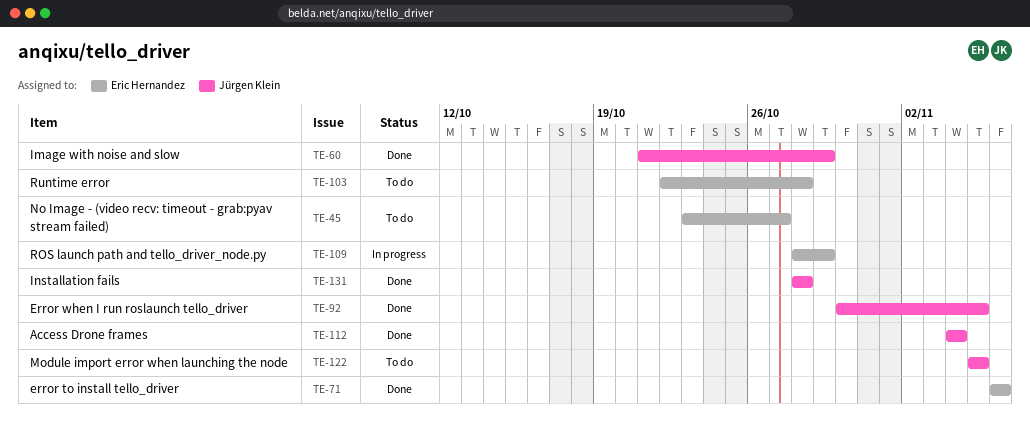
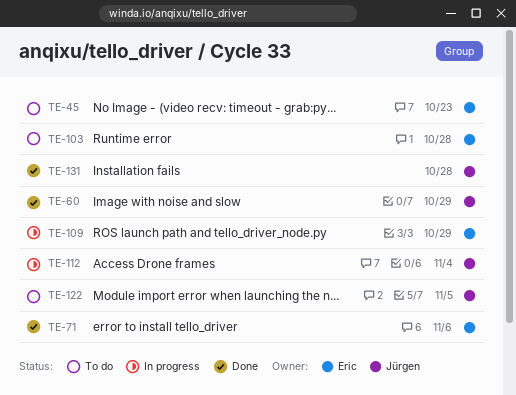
TE-45, due: Oct 27 -> Oct 23
TE-92: present -> none
TE-112, status: Done -> In progress

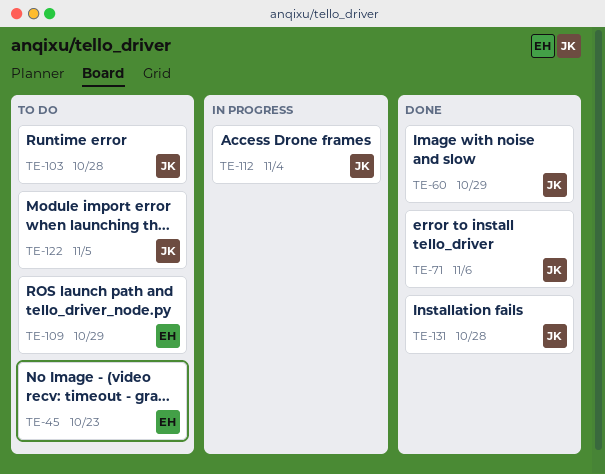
TE-71, owner: Eric -> Jürgen
TE-103, owner: Eric -> Jürgen
TE-109, status: In progress -> To do

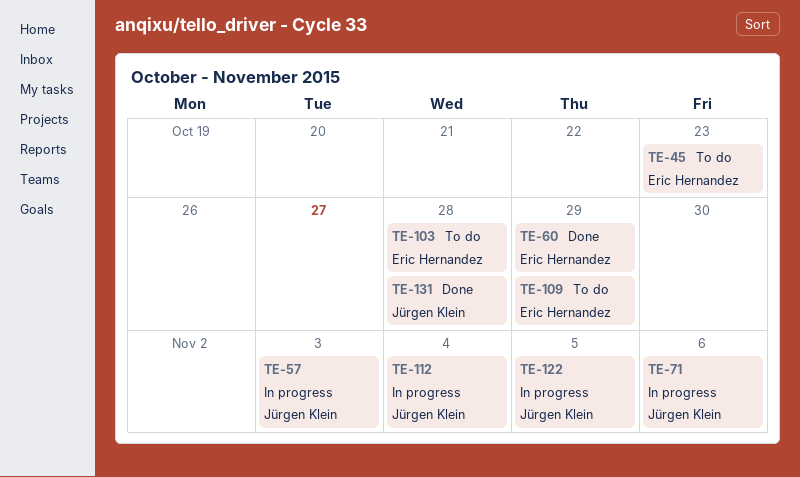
TE-57: none -> present
TE-60, owner: Jürgen Klein -> Eric Hernandez
TE-71, status: Done -> In progress
TE-103, owner: Jürgen Klein -> Eric Hernandez
TE-122, status: To do -> In progress

